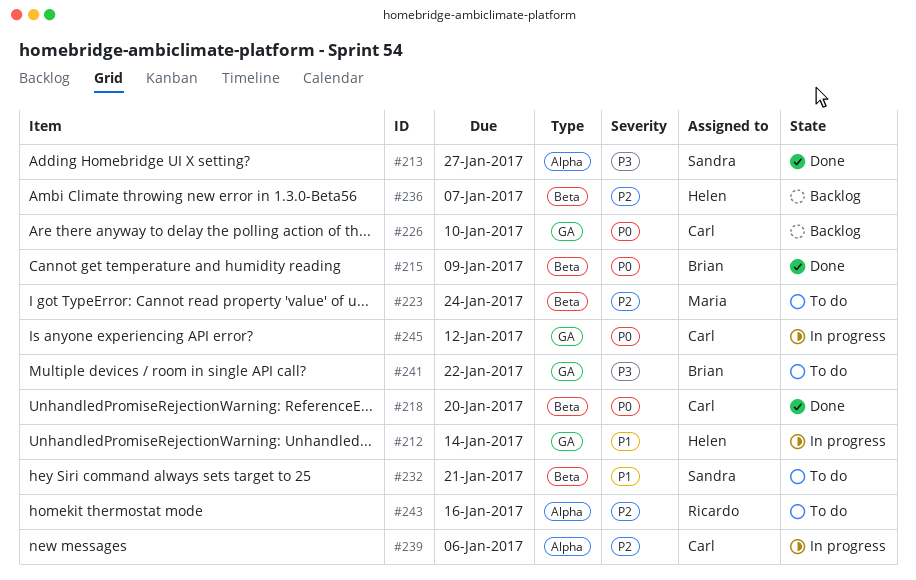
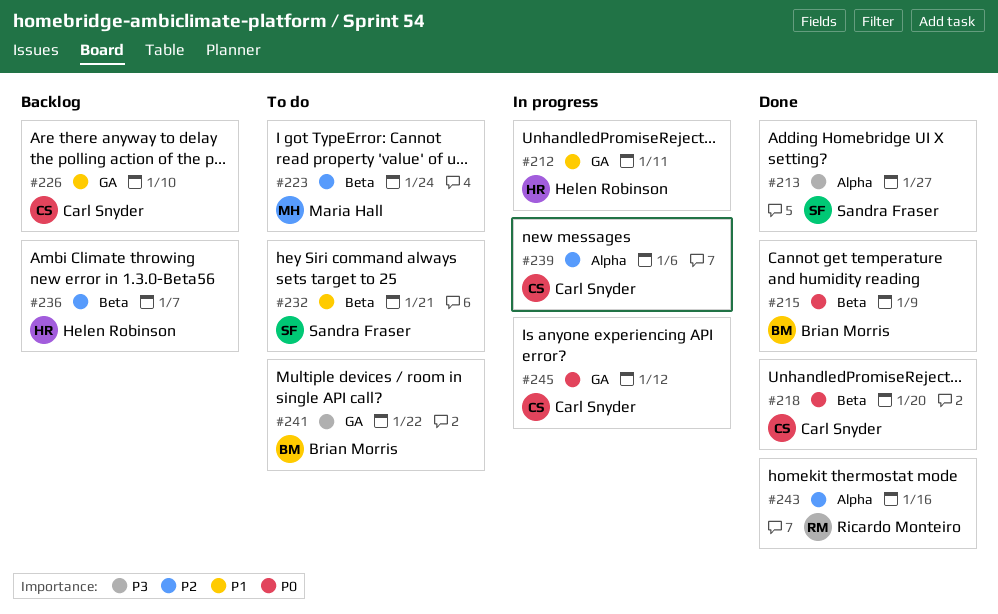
#212, due: Jan 14 -> Jan 11
#226, priority: P0 -> P1
#243, status: To do -> Done

